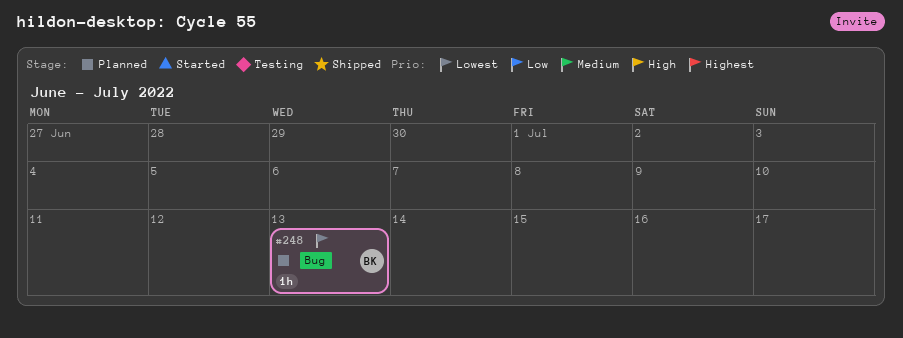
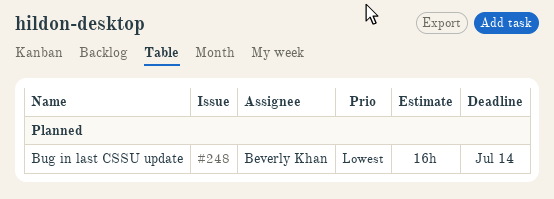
#248, estimate: 1h -> 16h
#248, due: Jul 13 -> Jul 14

